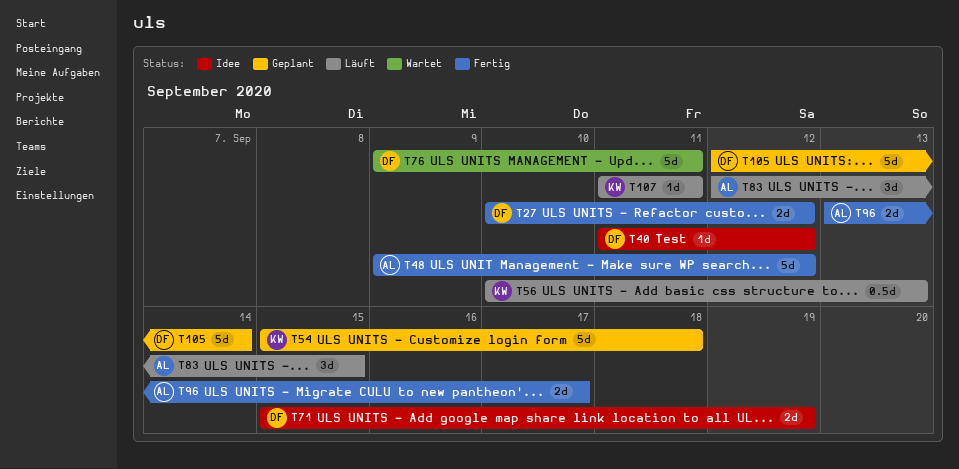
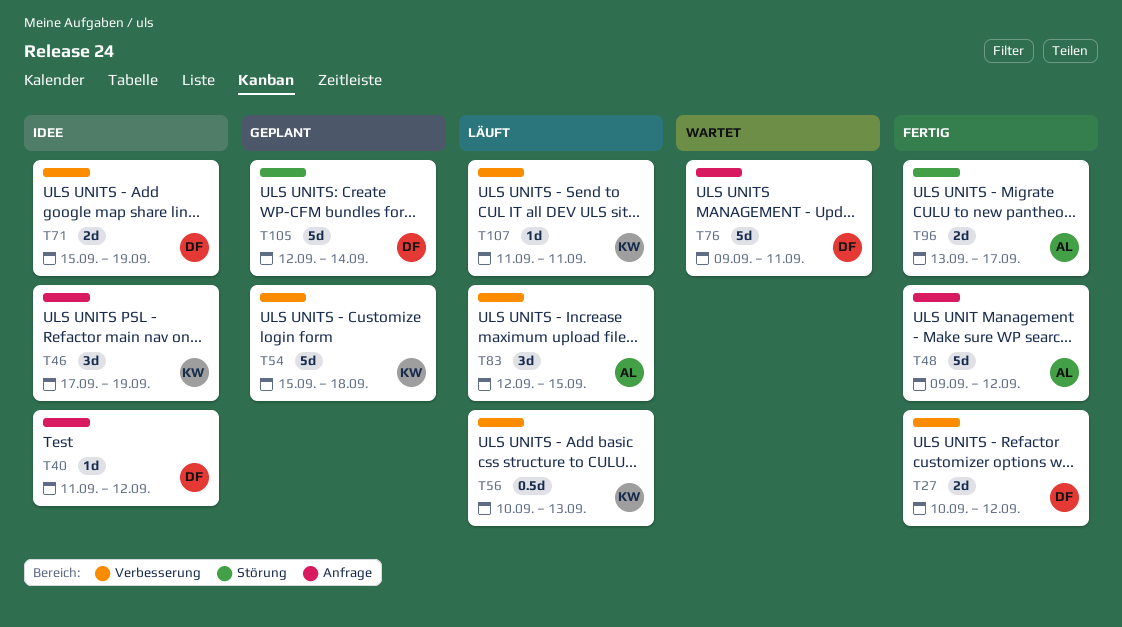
T46: none -> present

